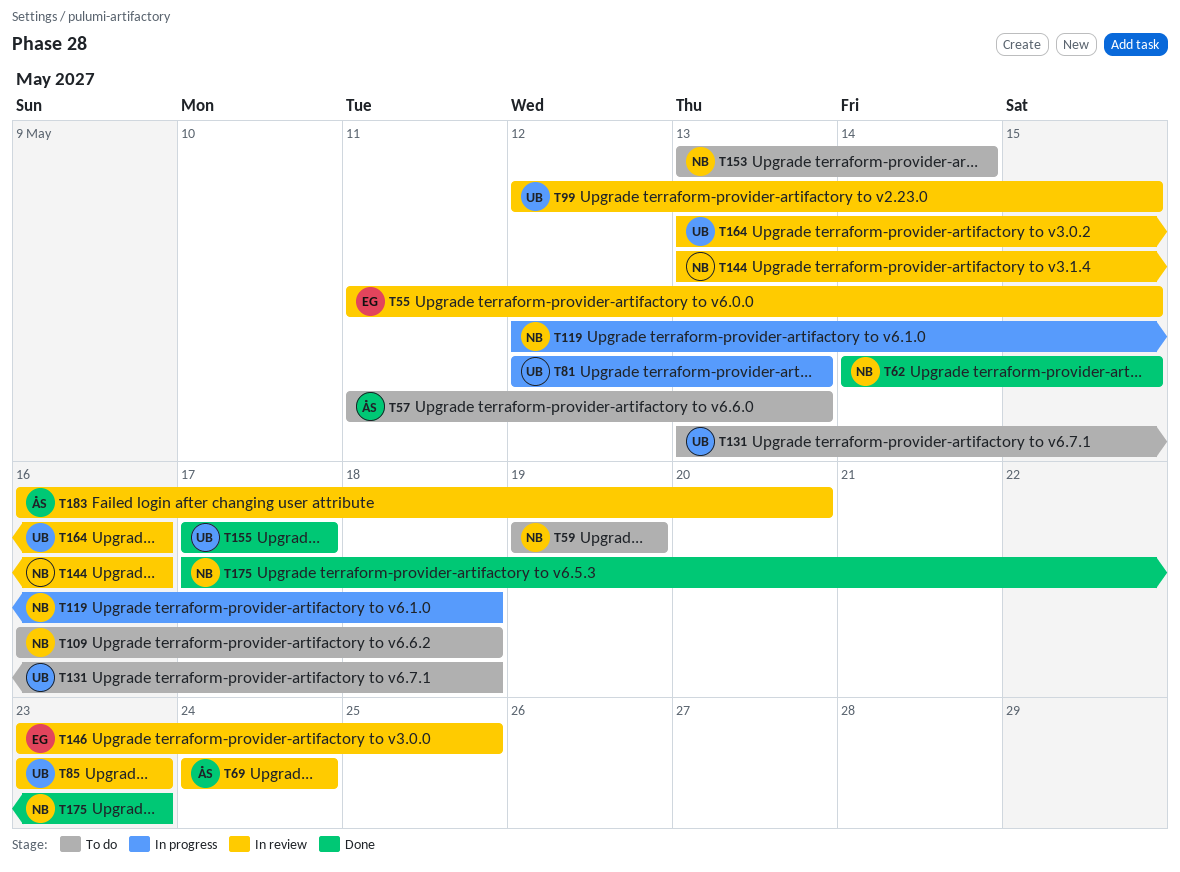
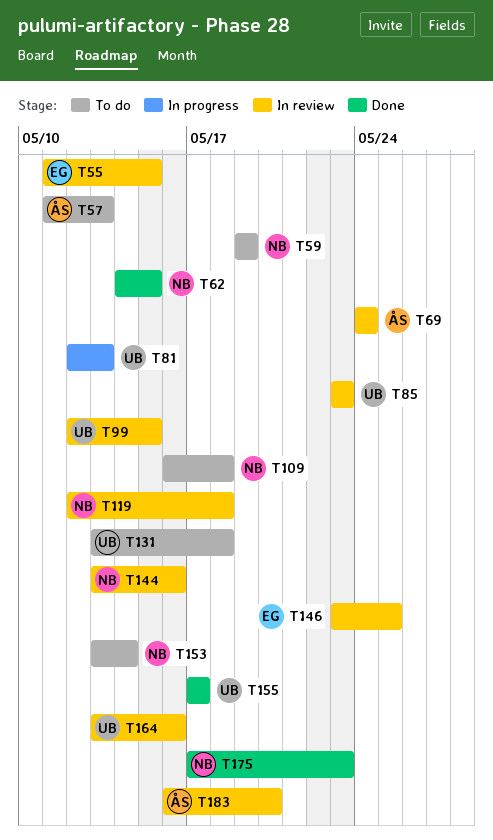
T119, status: In progress -> In review

